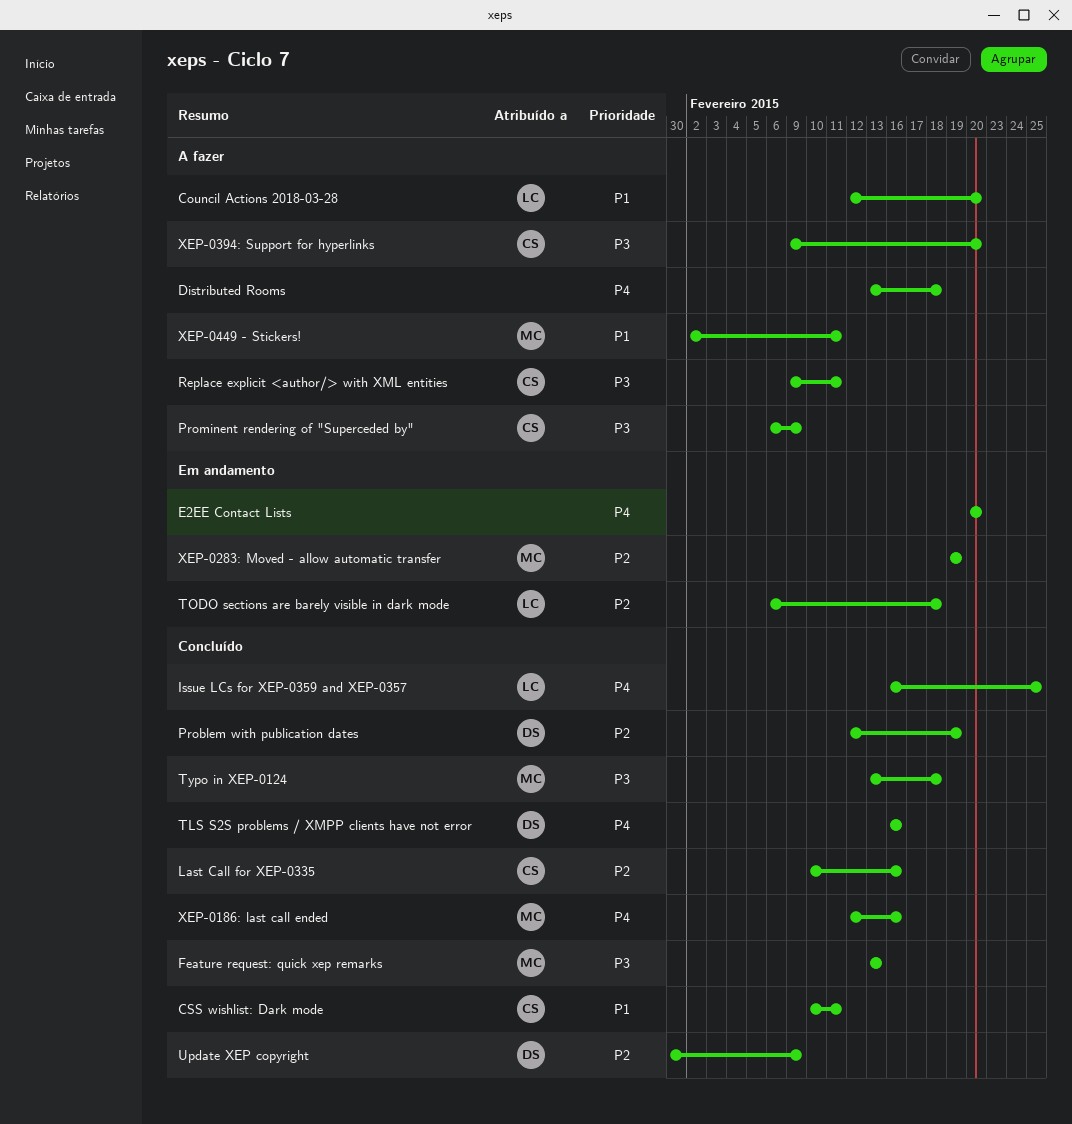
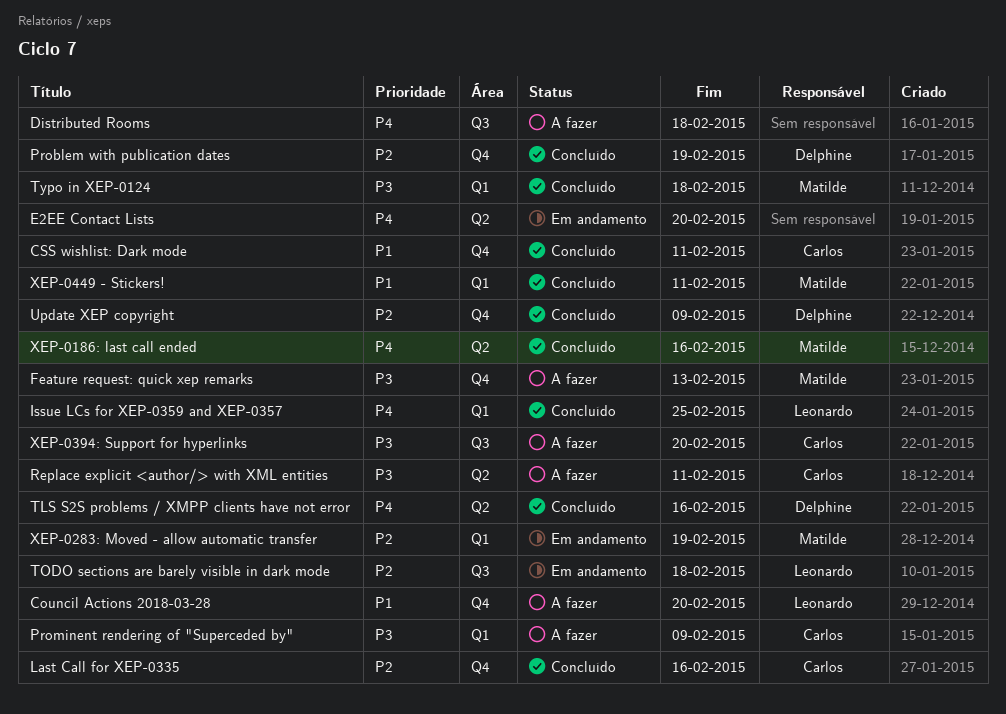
Feature request: quick xep remarks, status: Concluído -> A fazer
XEP-0449 - Stickers!, status: A fazer -> Concluído

